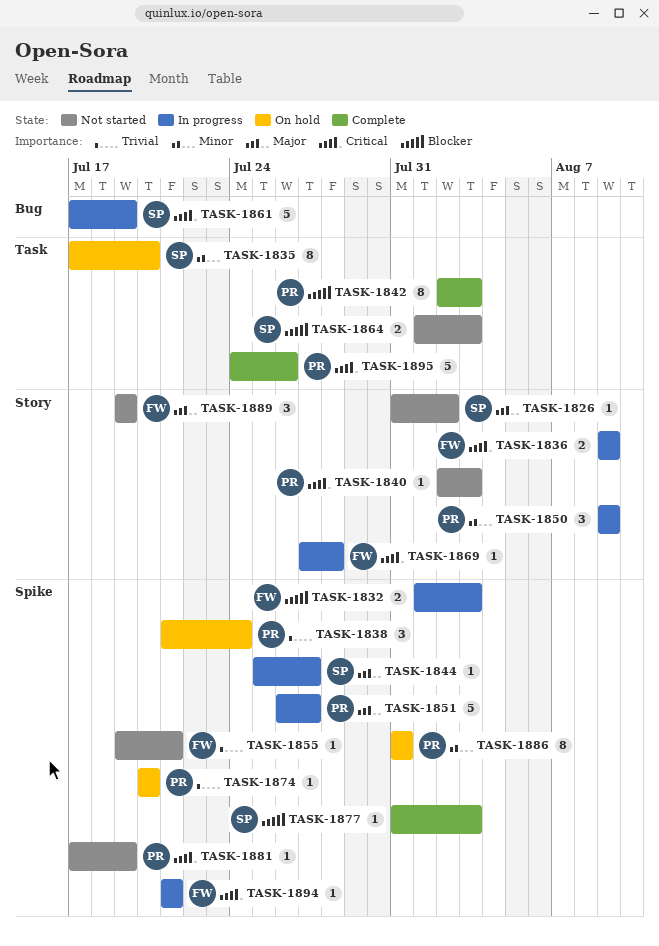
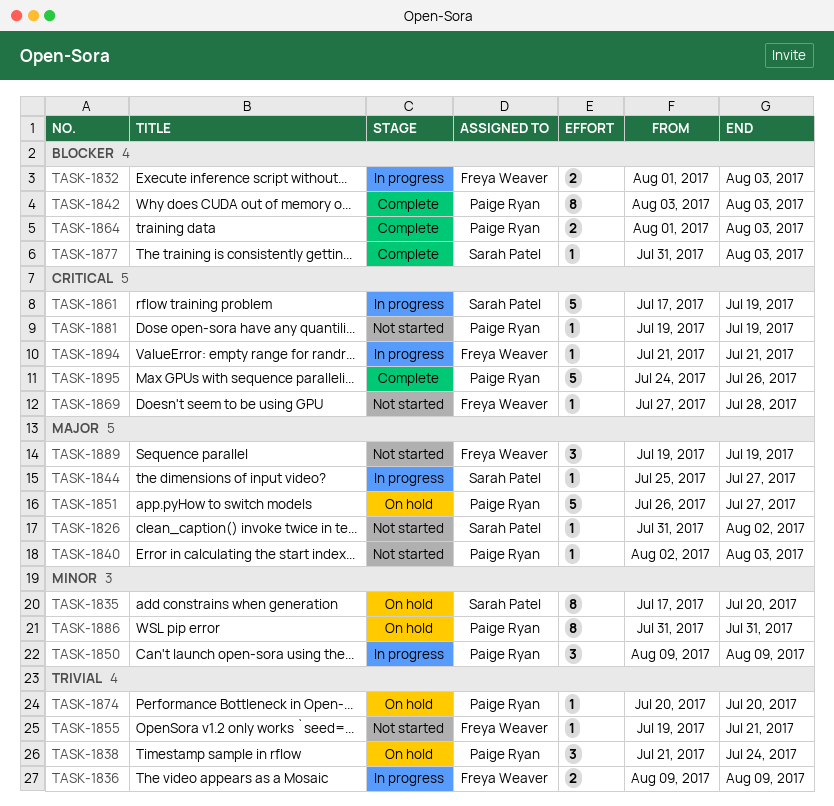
TASK-1836, priority: Critical -> Trivial
TASK-1840, priority: Critical -> Major
TASK-1842, start: Aug 2 -> Aug 3
TASK-1851, status: In progress -> On hold
TASK-1864, status: Not started -> Complete
TASK-1864, owner: Sarah Patel -> Paige Ryan
TASK-1869, status: In progress -> Not started
TASK-1881, start: Jul 17 -> Jul 19

